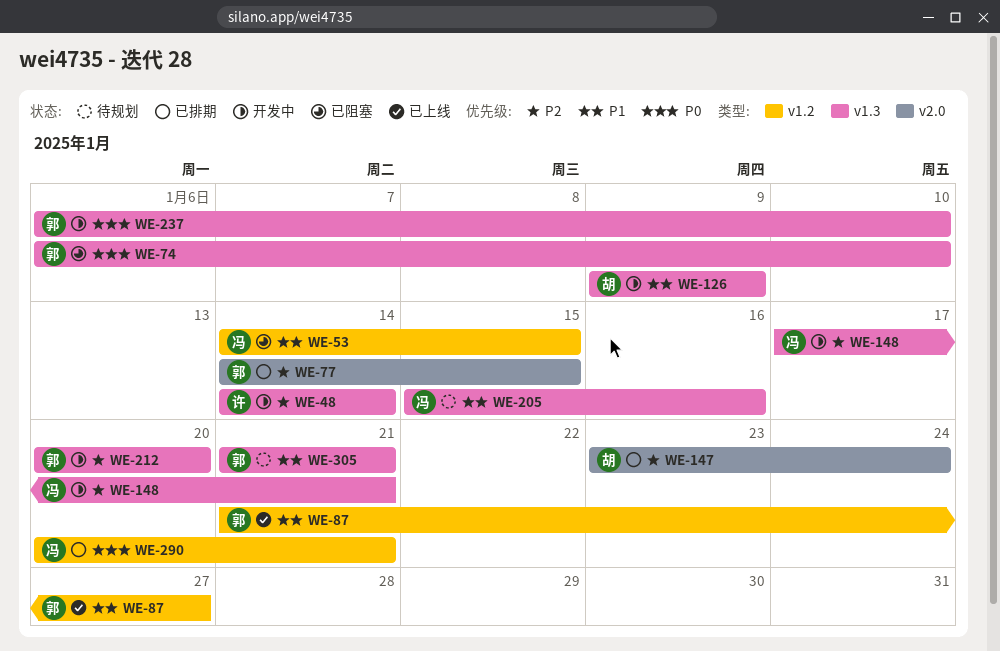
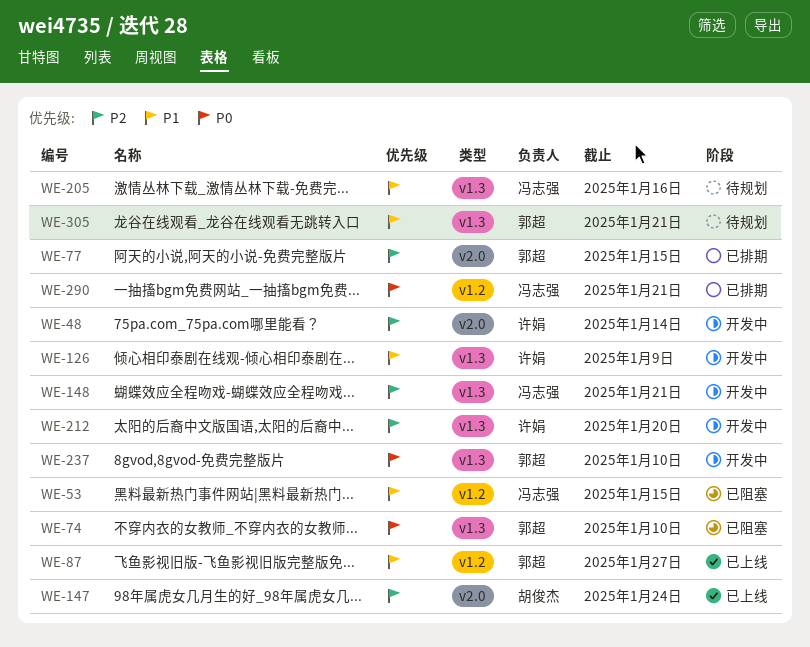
WE-48, label: v1.3 -> v2.0
WE-126, owner: 胡俊杰 -> 许娟
WE-147, status: 已排期 -> 已上线
WE-212, owner: 郭超 -> 许娟

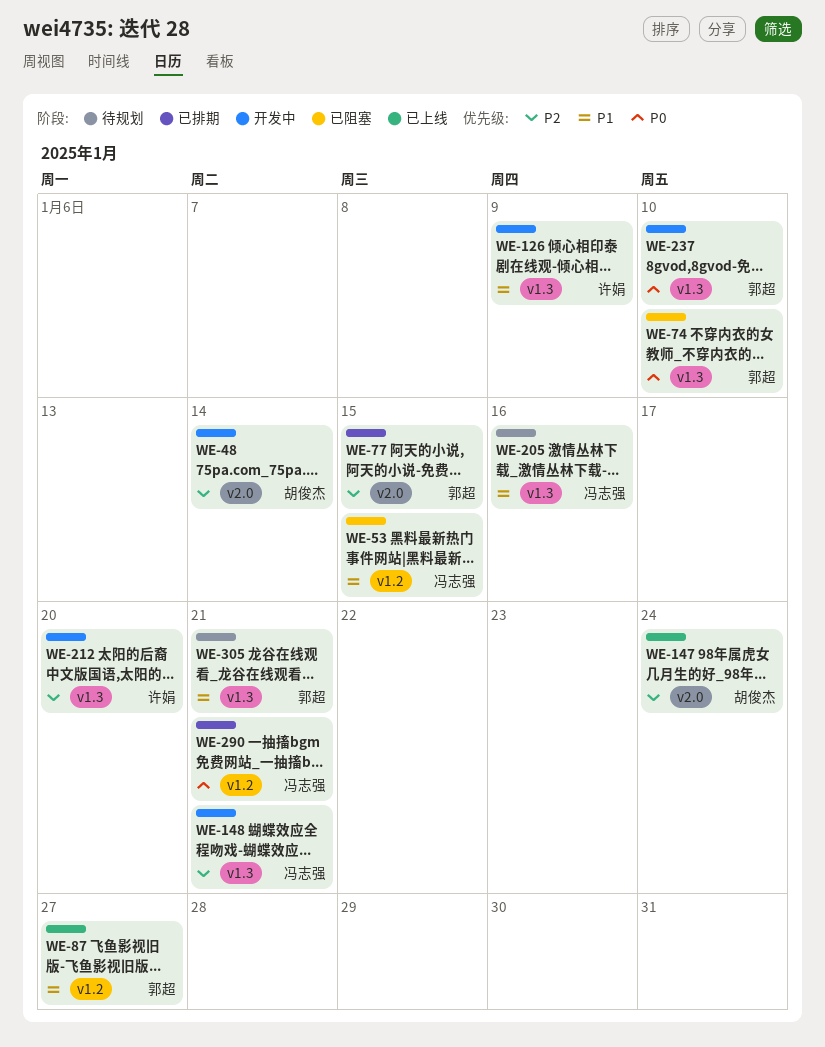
WE-48, owner: 许娟 -> 胡俊杰

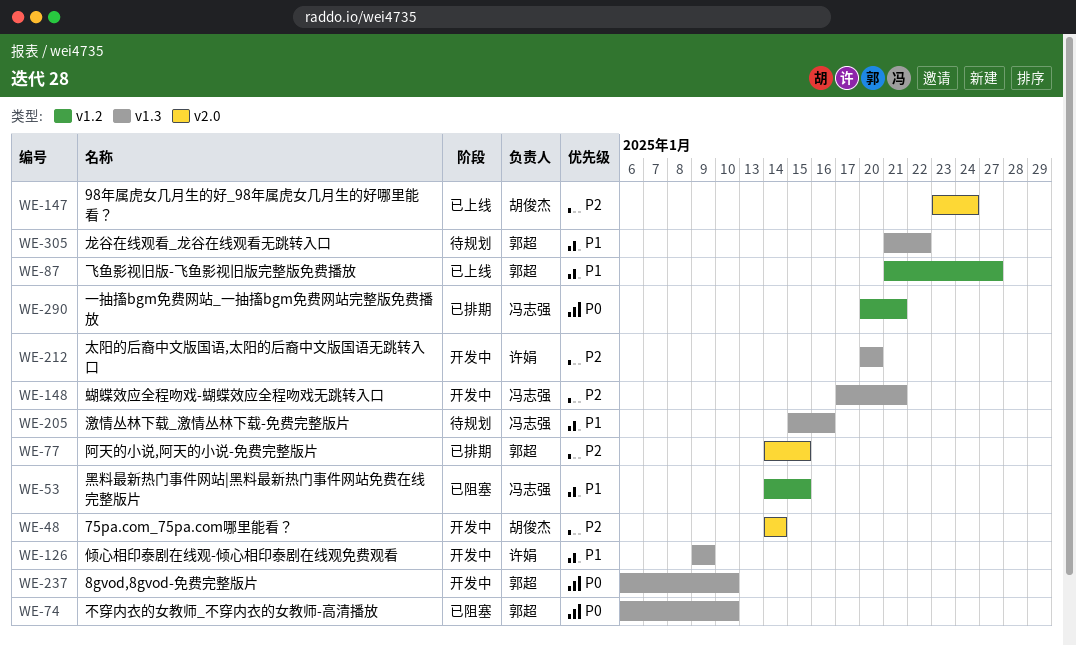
WE-305, due: Jan 21 -> Jan 22

